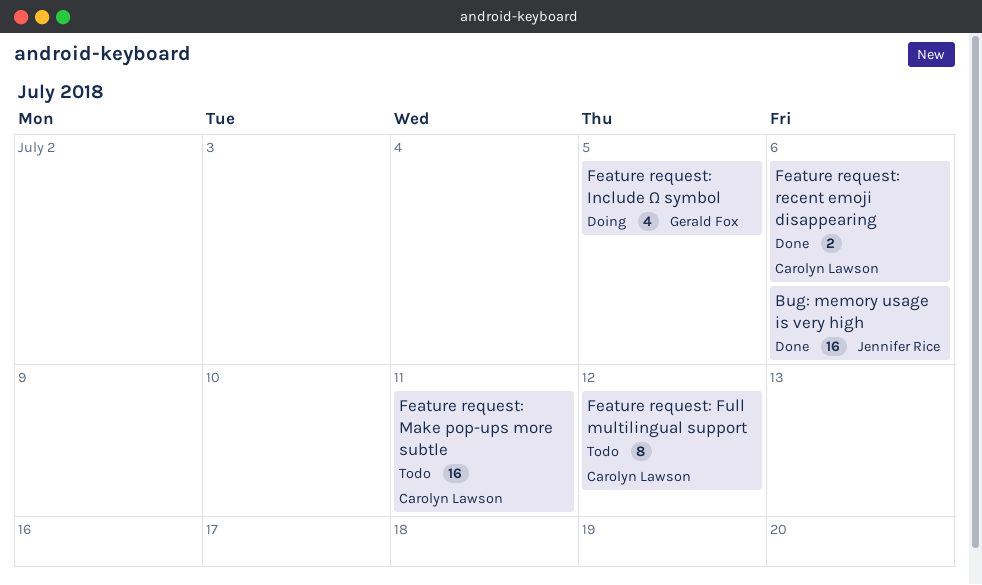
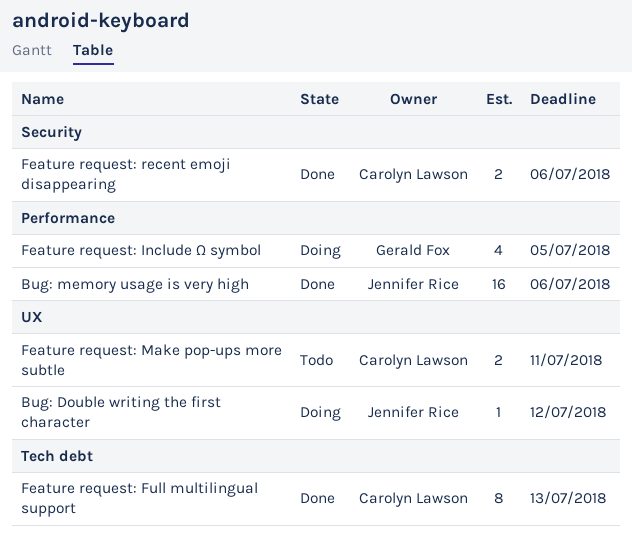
Bug: Double writing the first character: none -> present
Feature request: Full multilingual support, status: Todo -> Done
Feature request: Full multilingual support, due: Jul 12 -> Jul 13
Feature request: Make pop-ups more subtle, estimate: 16 -> 2

